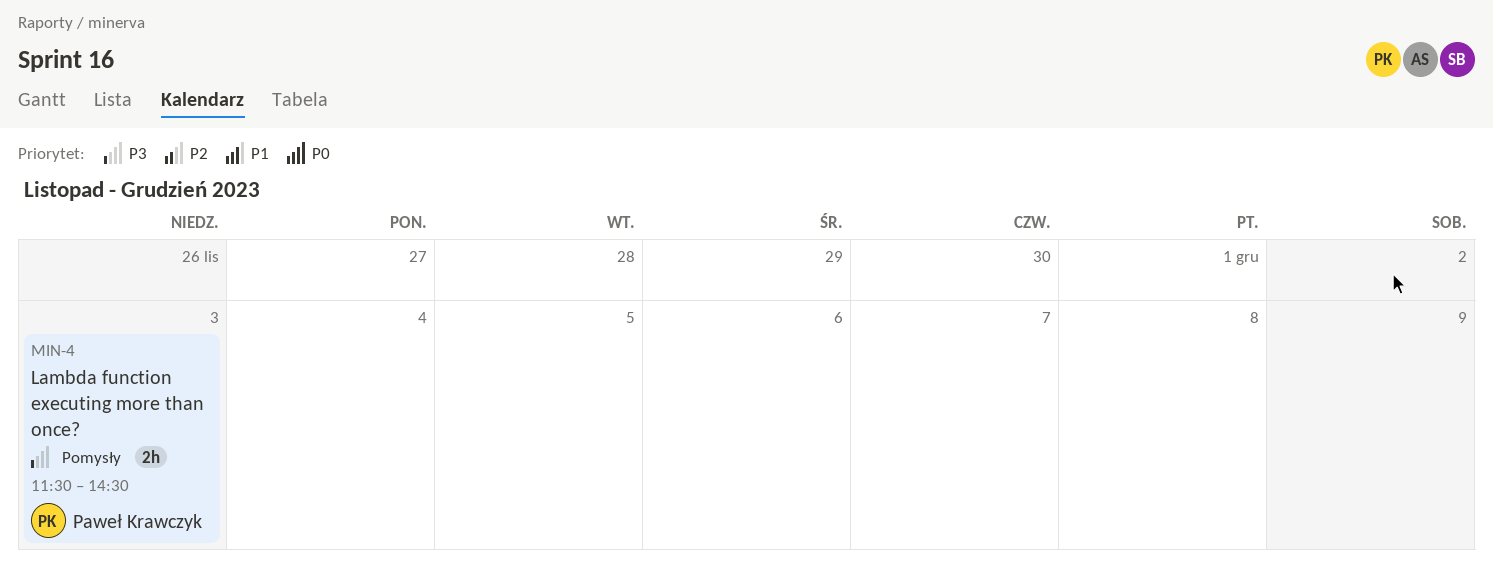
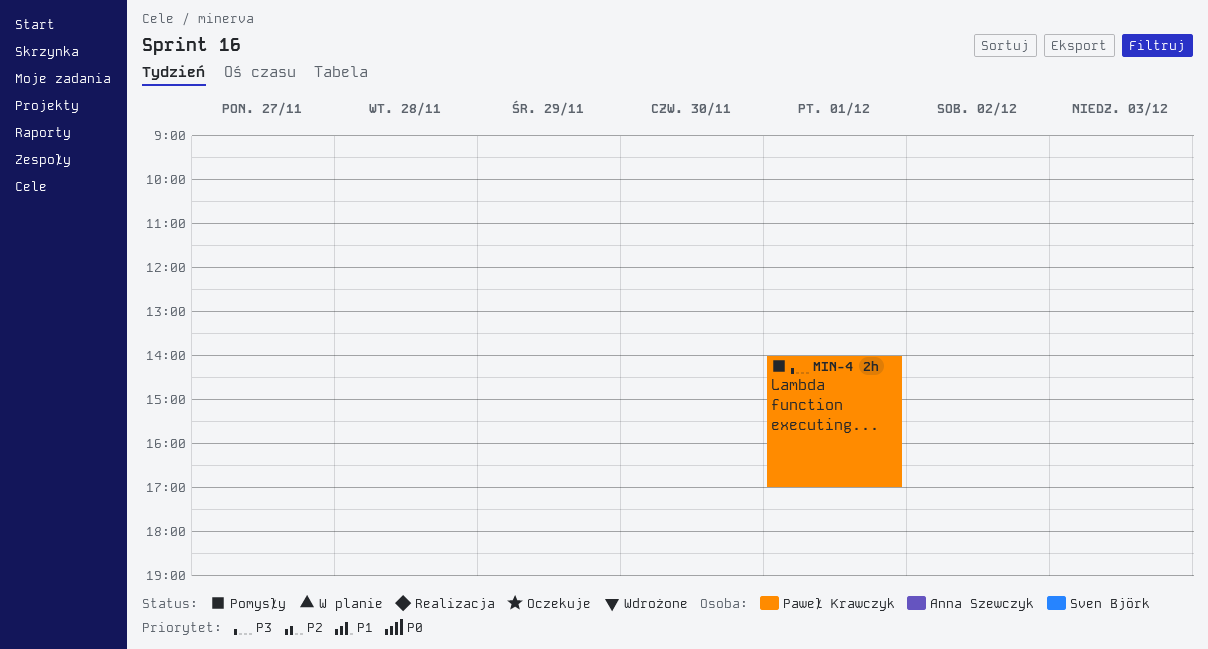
MIN-4, day: Dec 3 -> Dec 1
MIN-4, begins: 11:30 -> 14:00
MIN-4, ends: 14:30 -> 17:00

